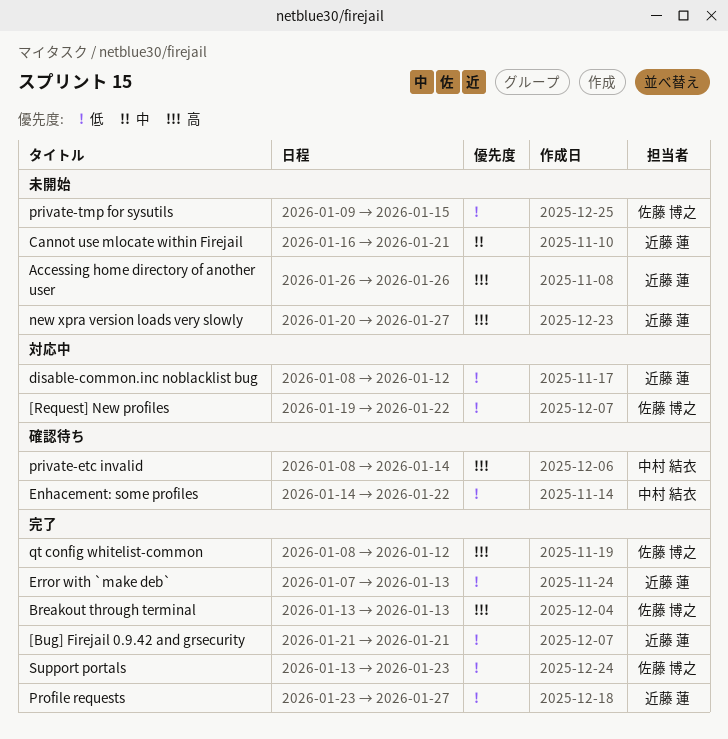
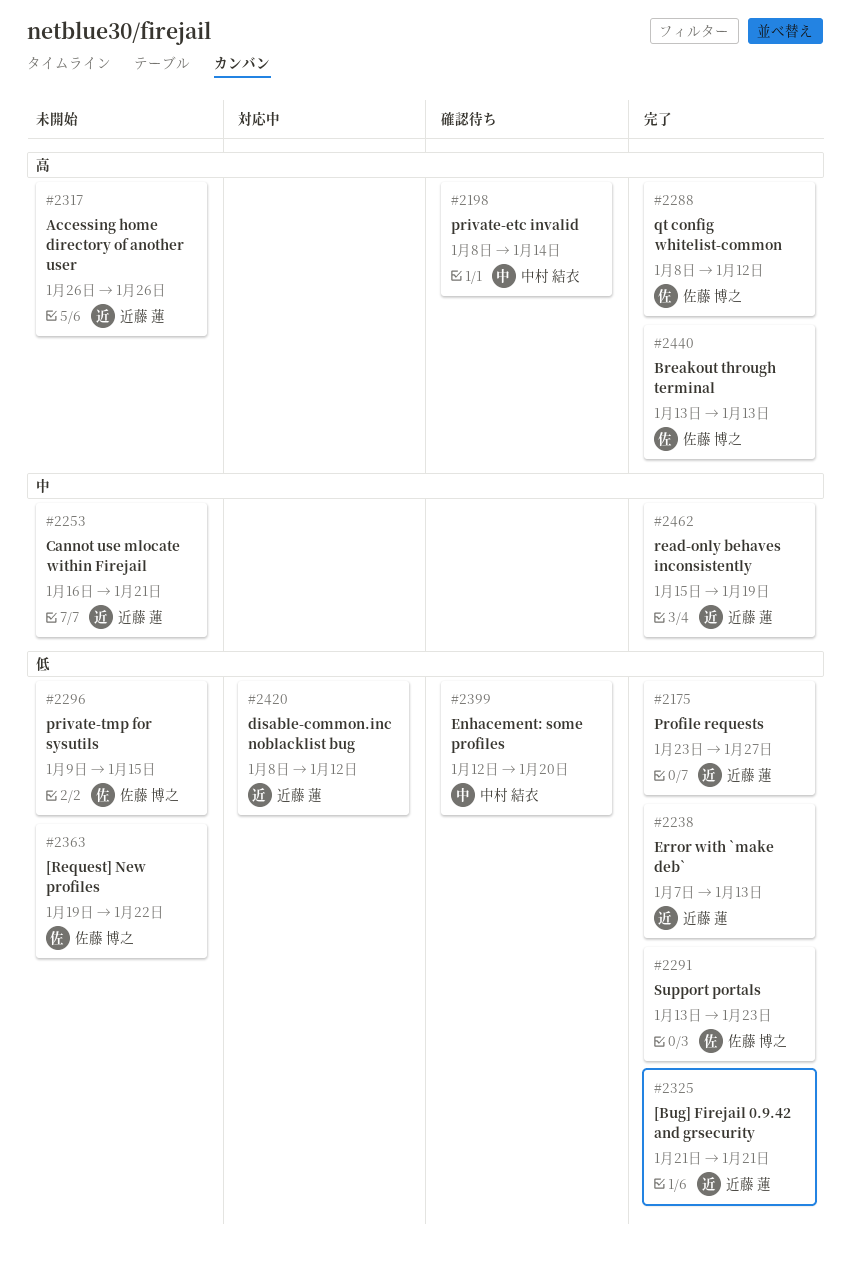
[Request] New profiles, status: 対応中 -> 未開始
Enhacement: some profiles, start: Jan 14 -> Jan 12
Enhacement: some profiles, due: Jan 22 -> Jan 20
new xpra version loads very slowly: present -> none
read-only behaves inconsistently: none -> present

